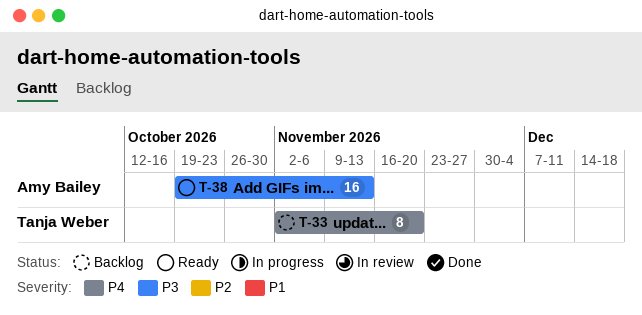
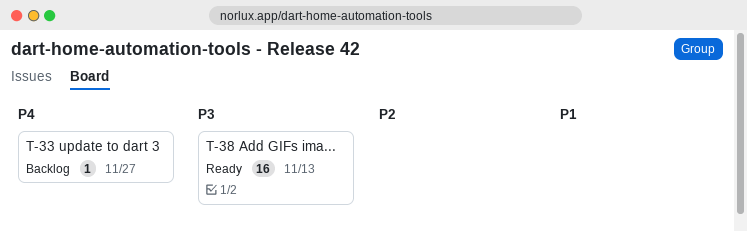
T-33, estimate: 8 -> 1
T-33, due: Nov 20 -> Nov 27

